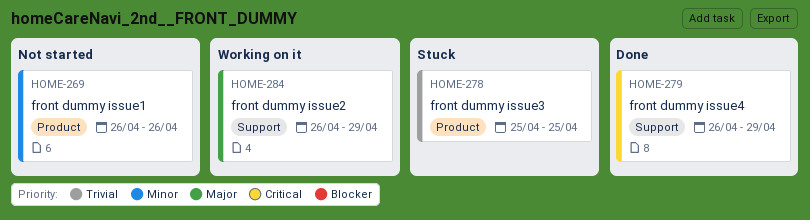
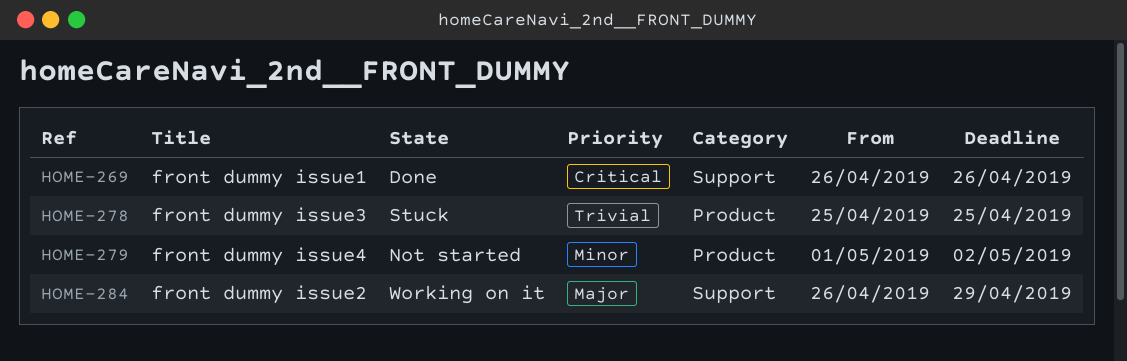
HOME-269, status: Not started -> Done
HOME-269, priority: Minor -> Critical
HOME-269, label: Product -> Support
HOME-279, status: Done -> Not started
HOME-279, priority: Critical -> Minor
HOME-279, label: Support -> Product
HOME-279, start: Apr 26 -> May 1
HOME-279, due: Apr 29 -> May 2

